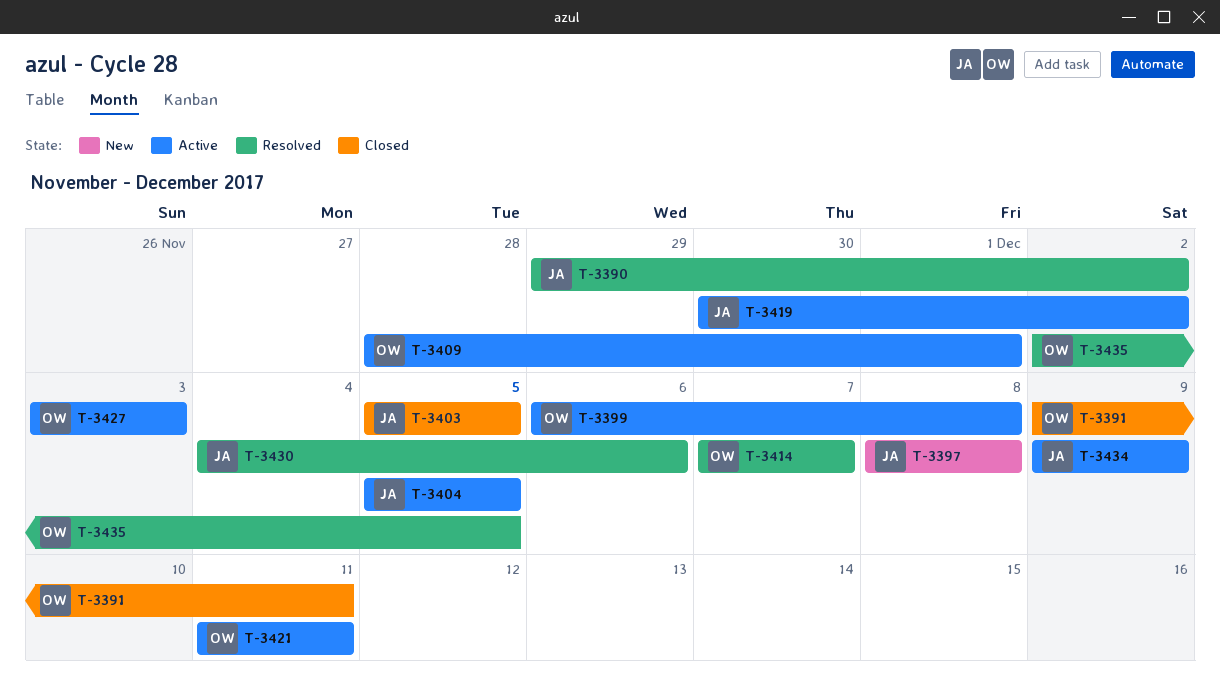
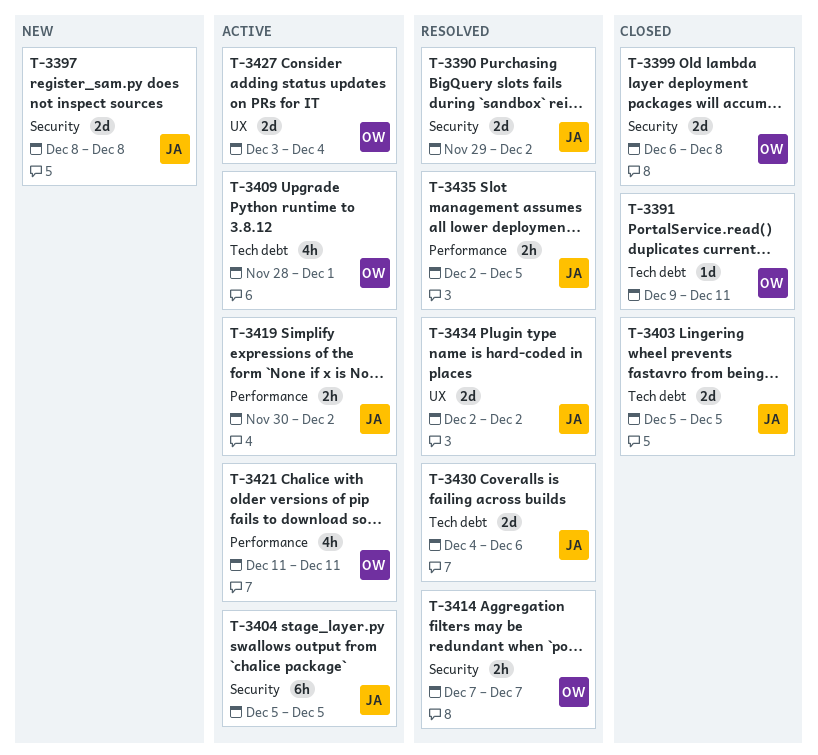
T-3399, status: Active -> Closed
T-3427, due: Dec 3 -> Dec 4
T-3434, status: Active -> Resolved
T-3434, start: Dec 9 -> Dec 2
T-3434, due: Dec 9 -> Dec 2
T-3435, owner: OW -> JA

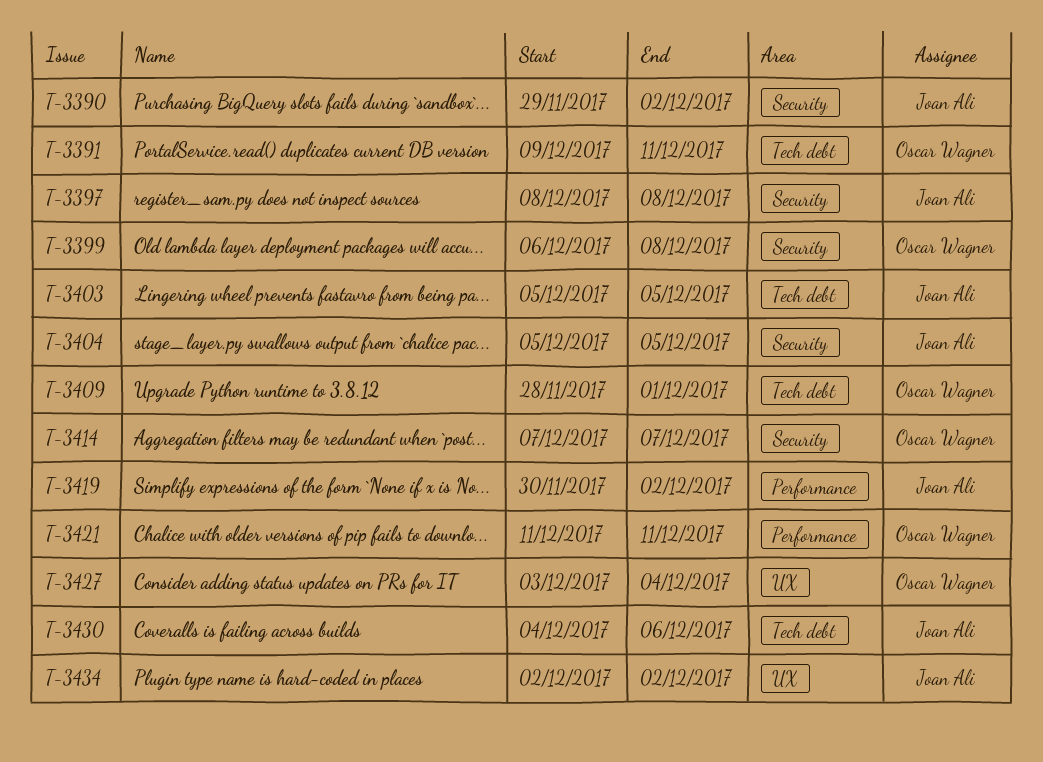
T-3435: present -> none

